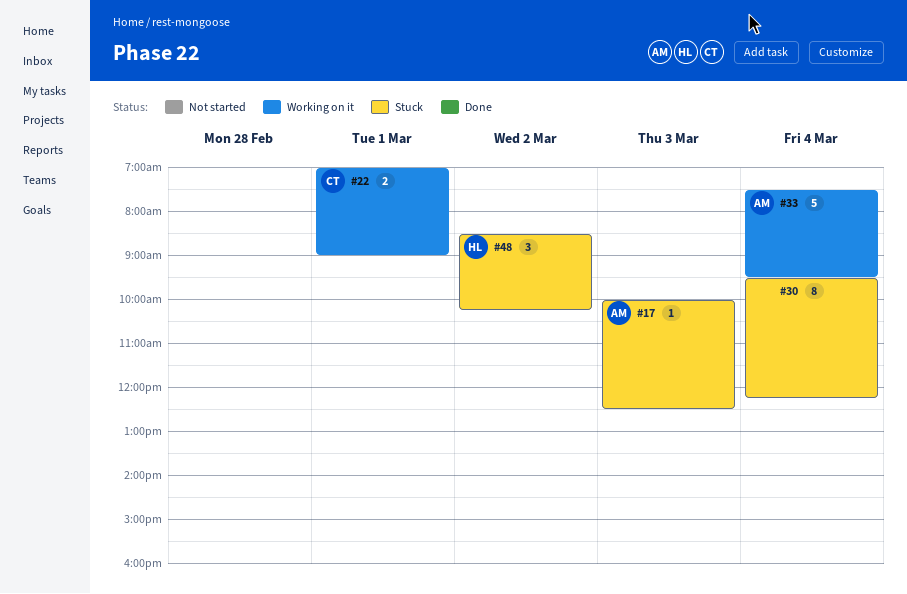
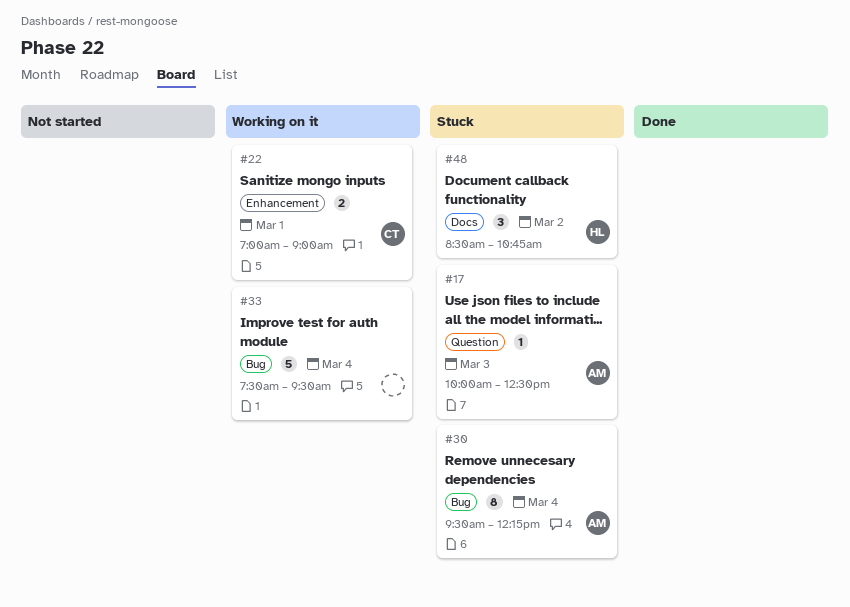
#30, owner: none -> AM
#33, owner: AM -> none
#48, ends: 10:15 -> 10:45

